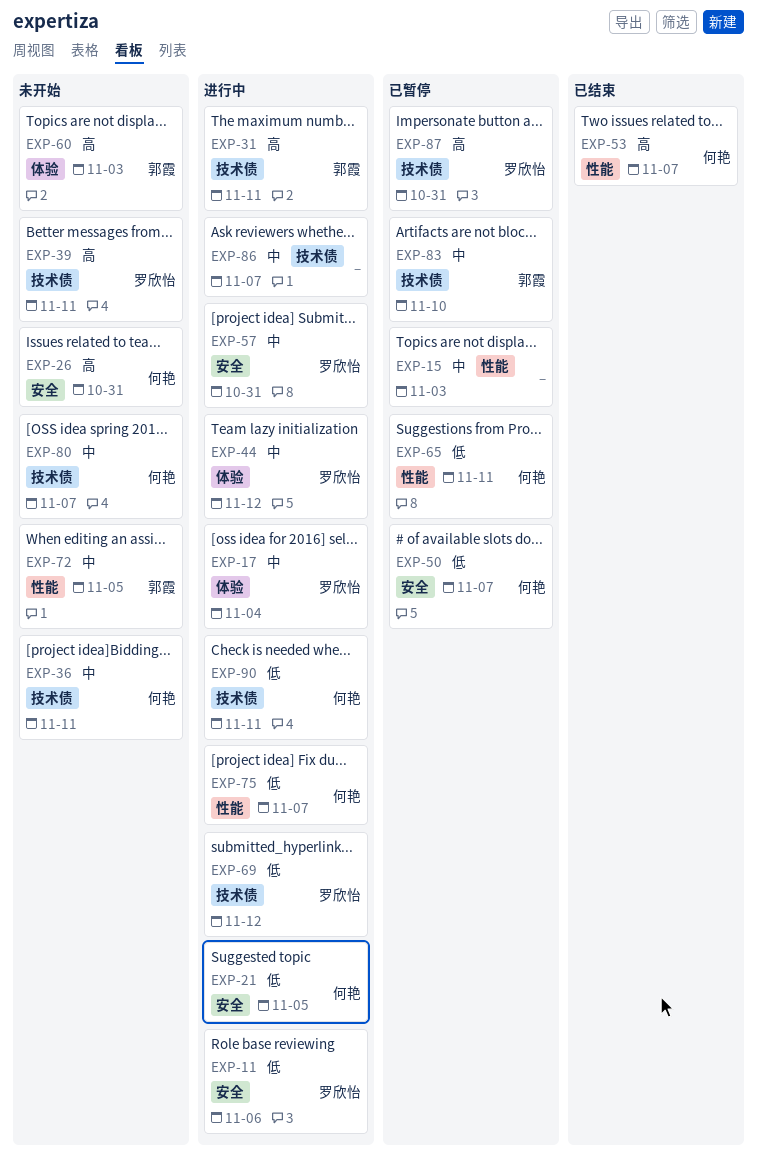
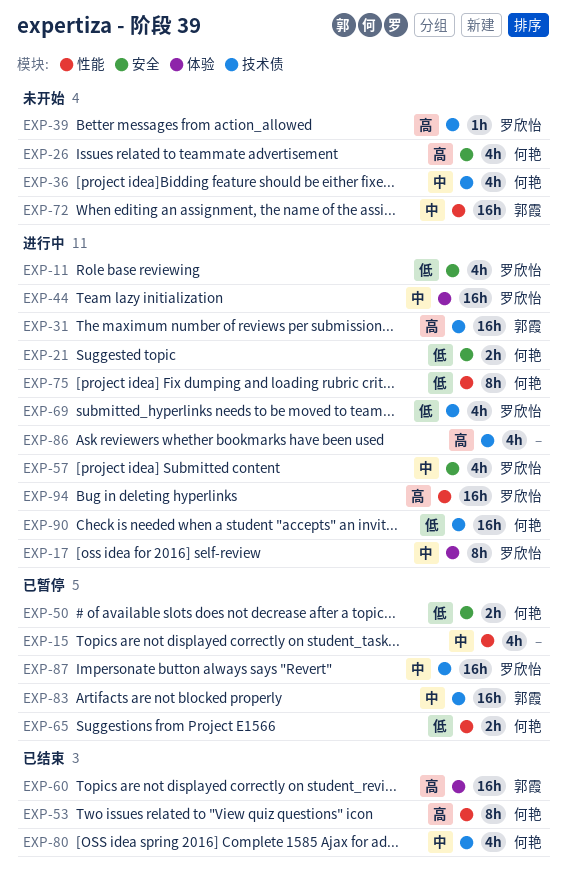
EXP-60, status: 未开始 -> 已结束
EXP-80, status: 未开始 -> 已结束
EXP-86, priority: 中 -> 高
EXP-87, priority: 高 -> 中
EXP-94: none -> present

